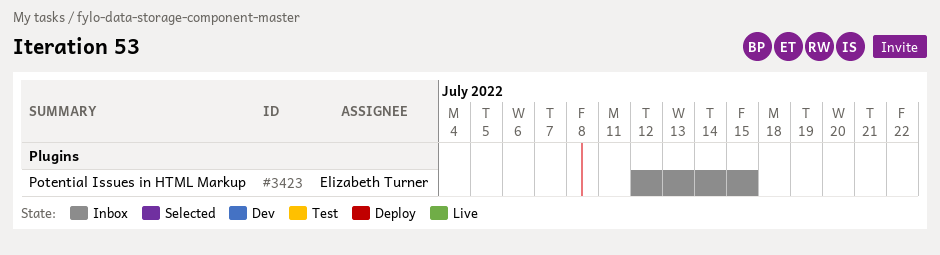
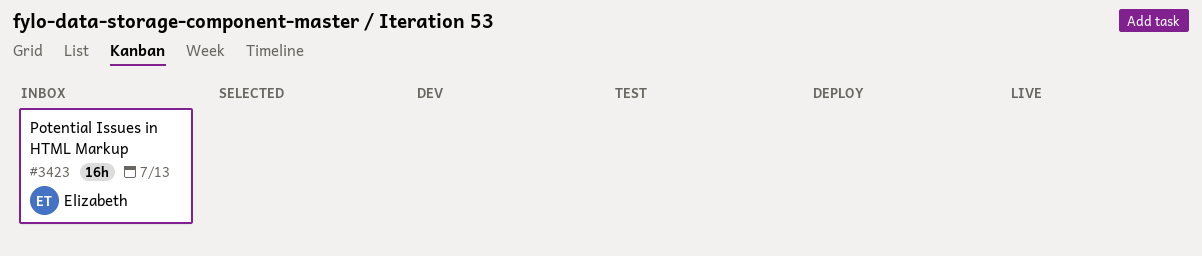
#3423, due: Jul 15 -> Jul 13

